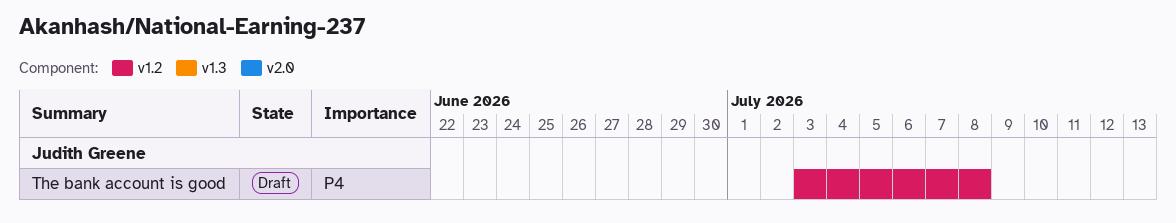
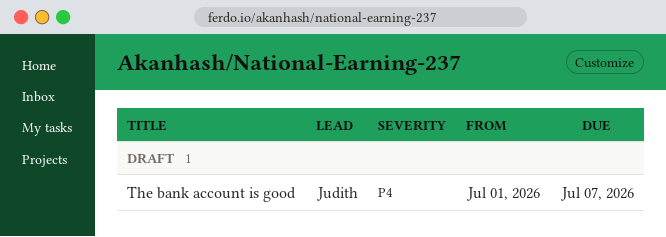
The bank account is good, start: Jul 3 -> Jul 1
The bank account is good, due: Jul 8 -> Jul 7

